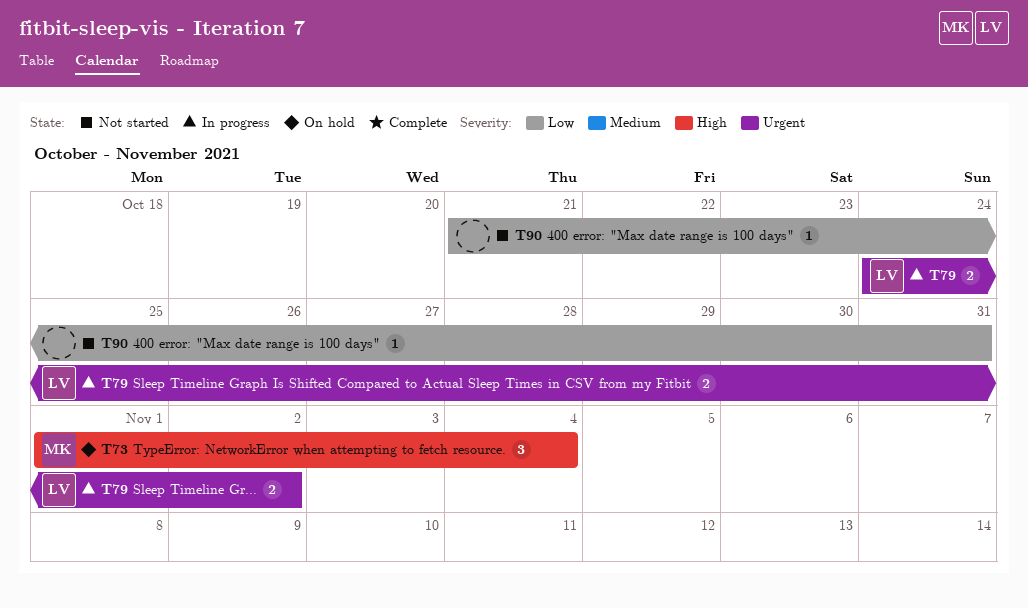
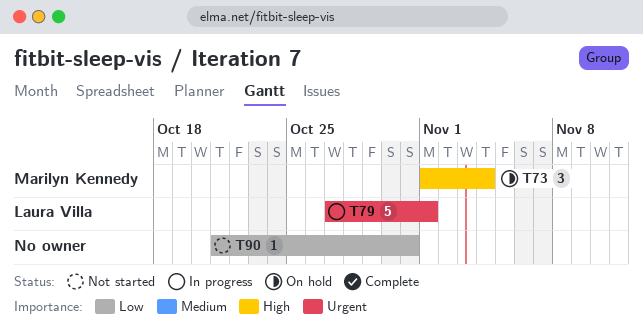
T79, estimate: 2 -> 5
T79, start: Oct 24 -> Oct 27
T79, due: Nov 2 -> Nov 1

